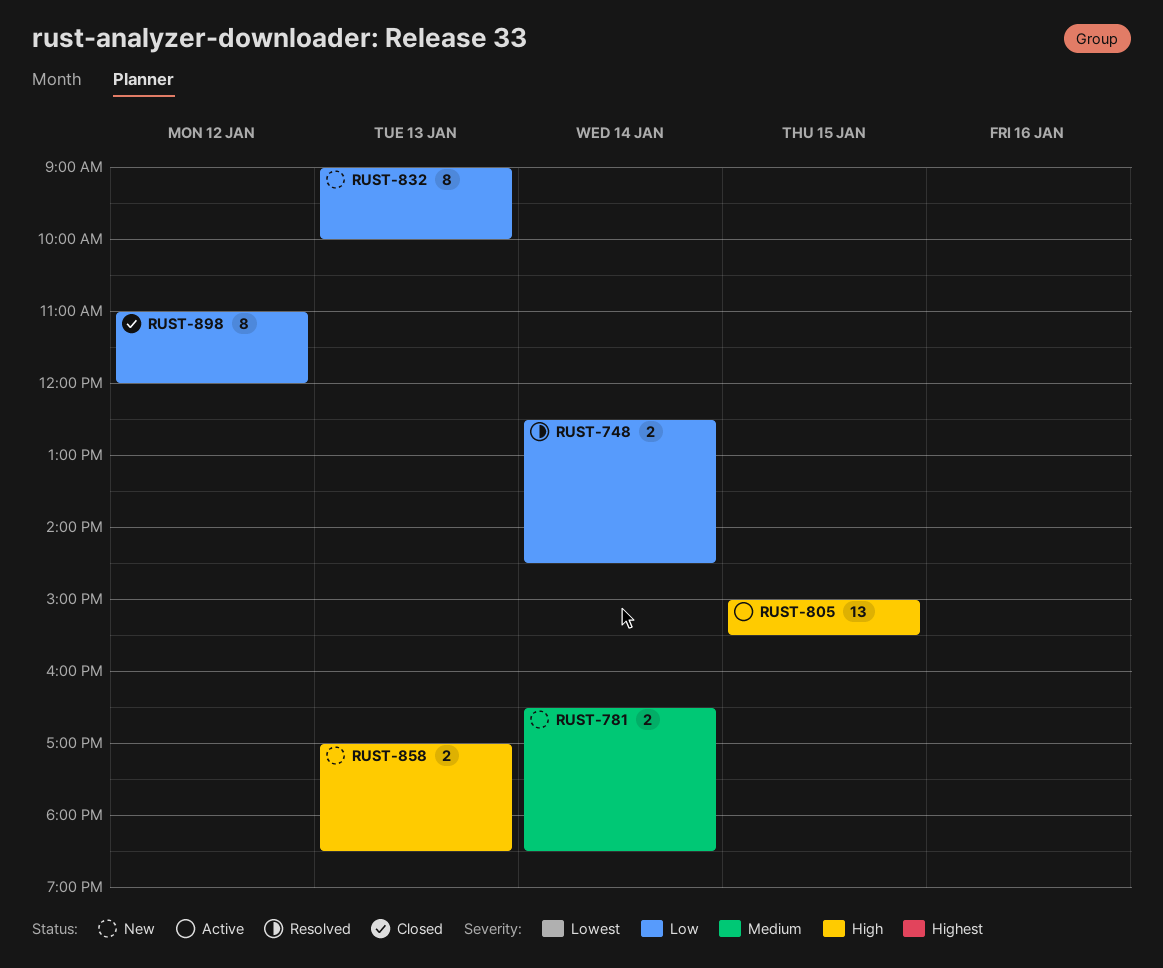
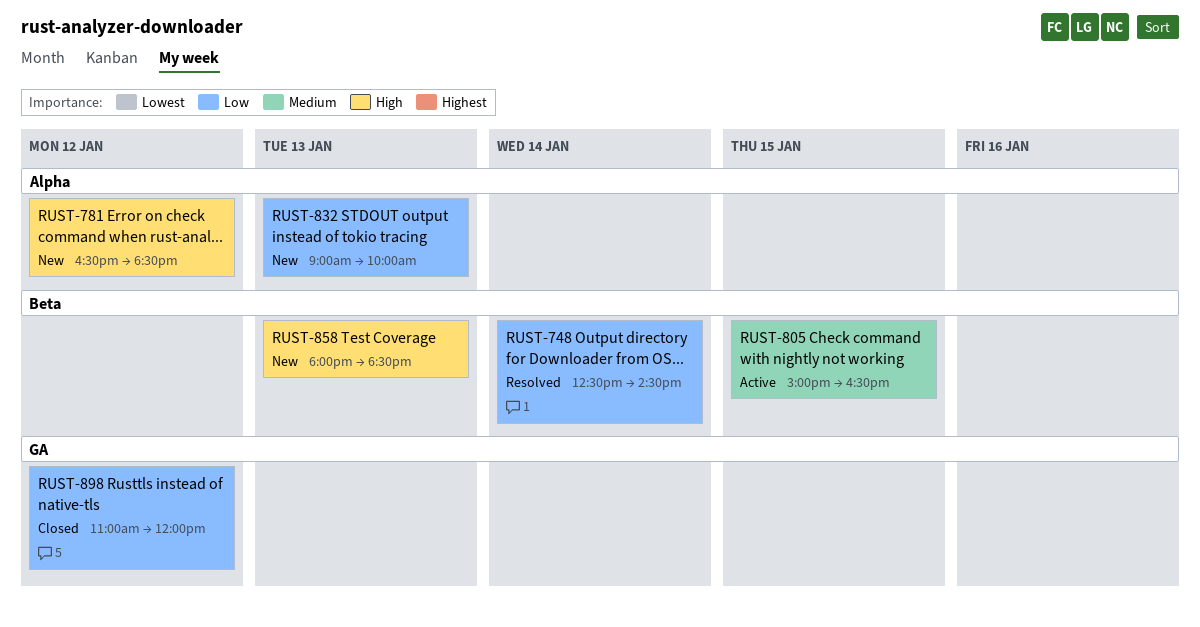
RUST-781, priority: Medium -> High
RUST-781, day: Jan 14 -> Jan 12
RUST-805, priority: High -> Medium
RUST-805, ends: 15:30 -> 16:30
RUST-858, begins: 17:00 -> 18:00

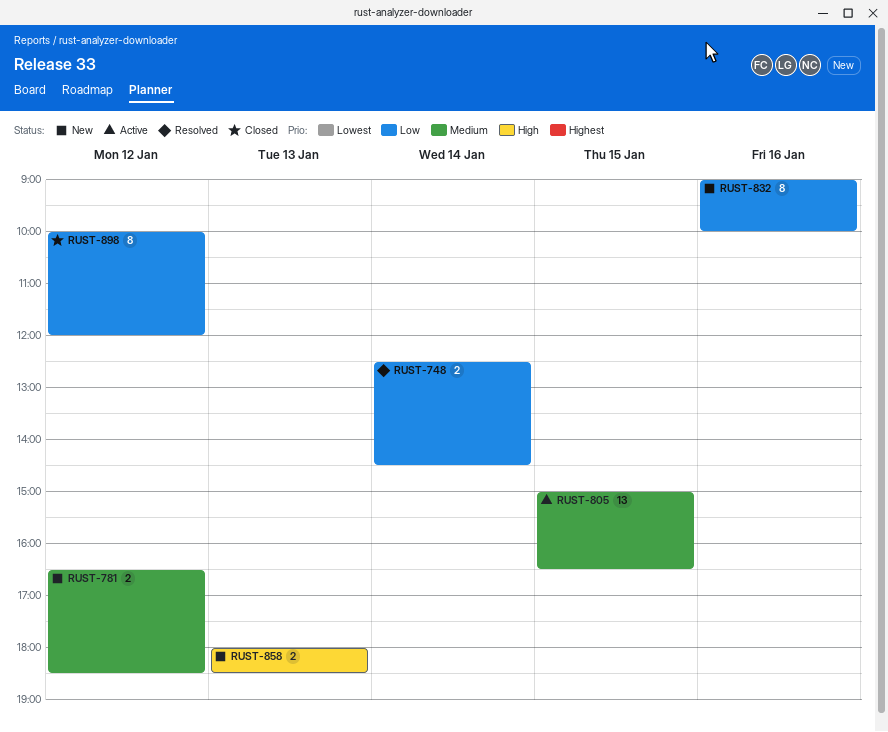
RUST-781, priority: High -> Medium
RUST-832, day: Jan 13 -> Jan 16
RUST-898, begins: 11:00 -> 10:00

